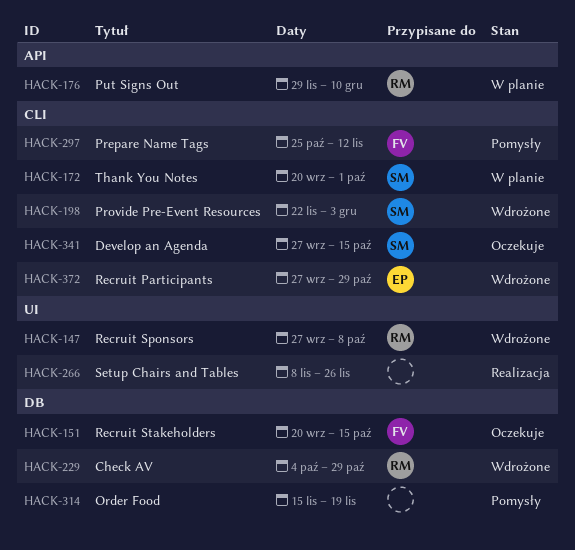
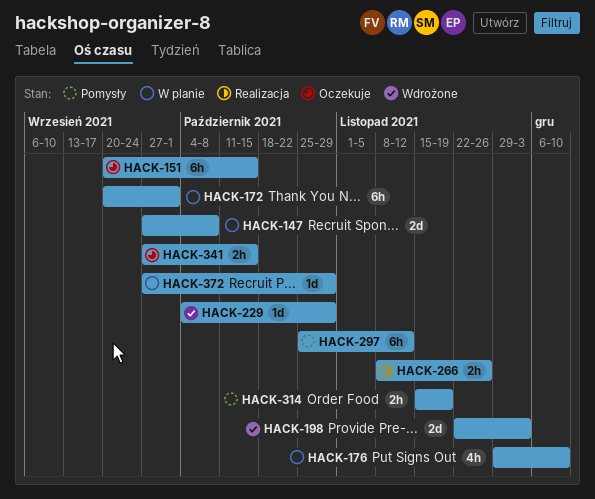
HACK-147, status: Wdrożone -> W planie
HACK-372, status: Wdrożone -> W planie

